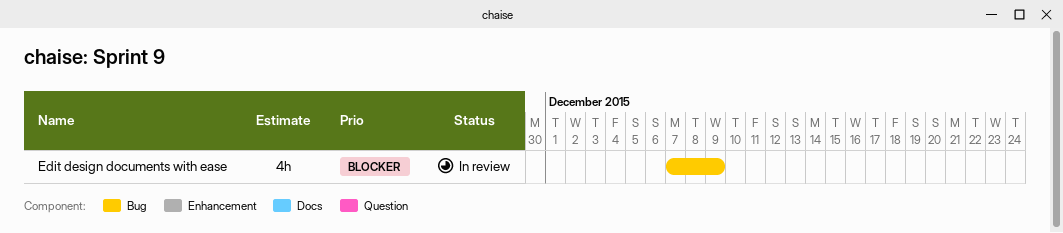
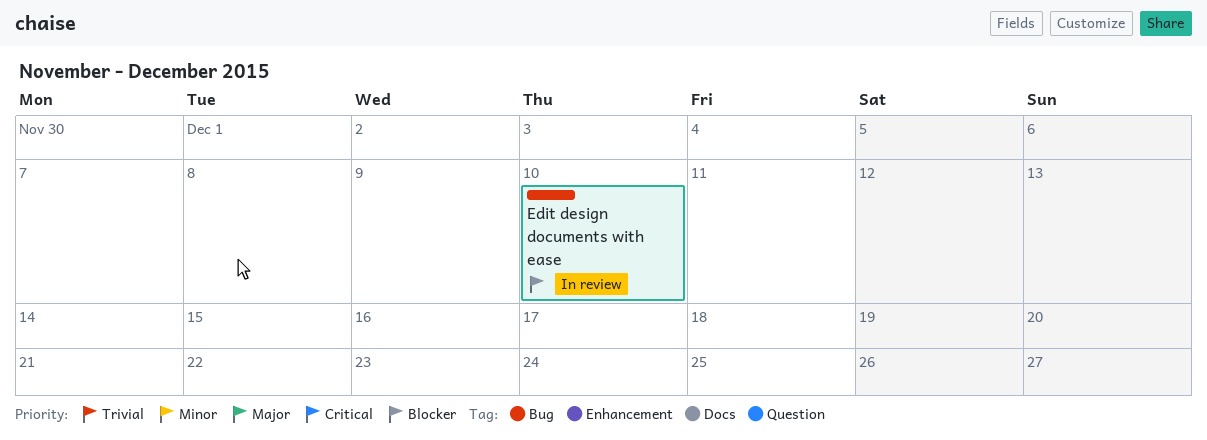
Edit design documents with ease, due: Dec 9 -> Dec 10

